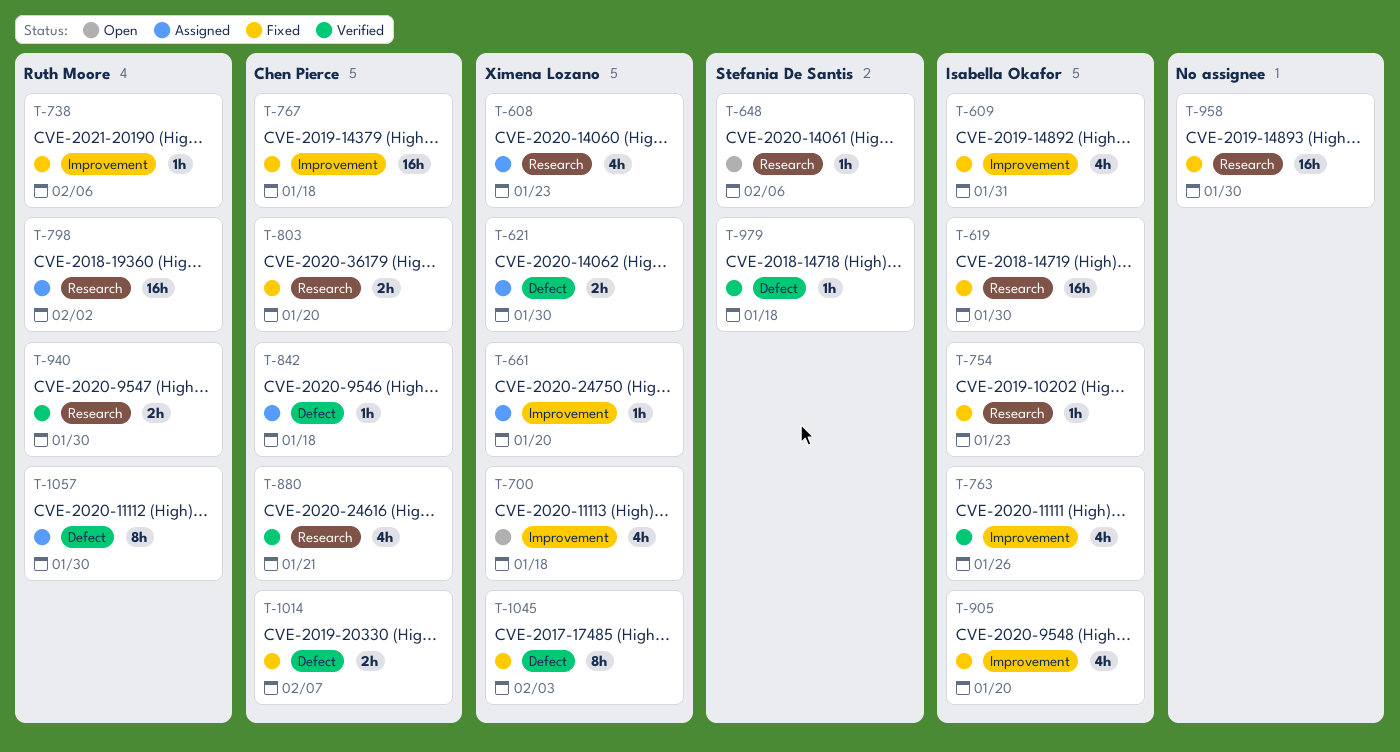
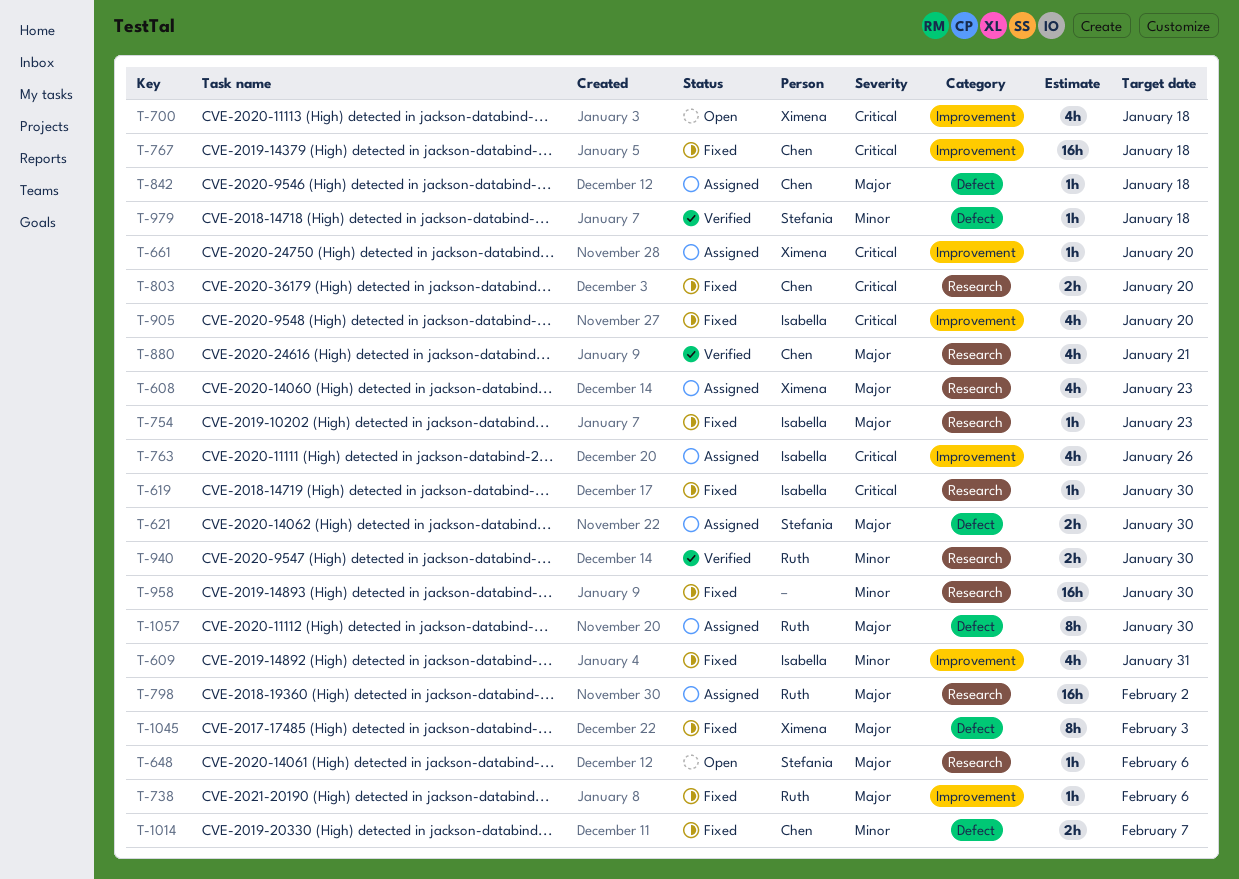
T-619, estimate: 16h -> 1h
T-621, owner: Ximena Lozano -> Stefania De Santis
T-763, status: Verified -> Assigned

